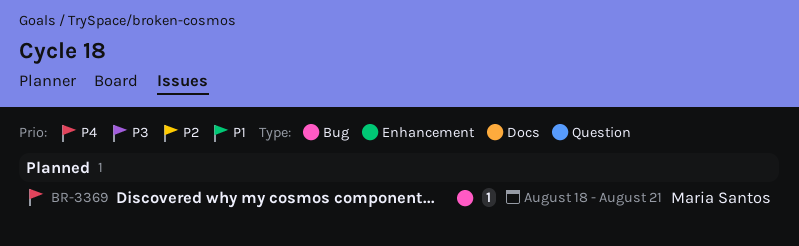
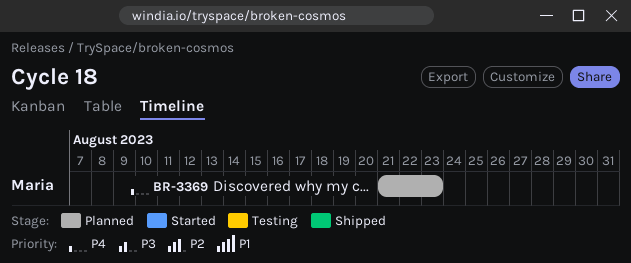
BR-3369, start: Aug 18 -> Aug 21
BR-3369, due: Aug 21 -> Aug 23

